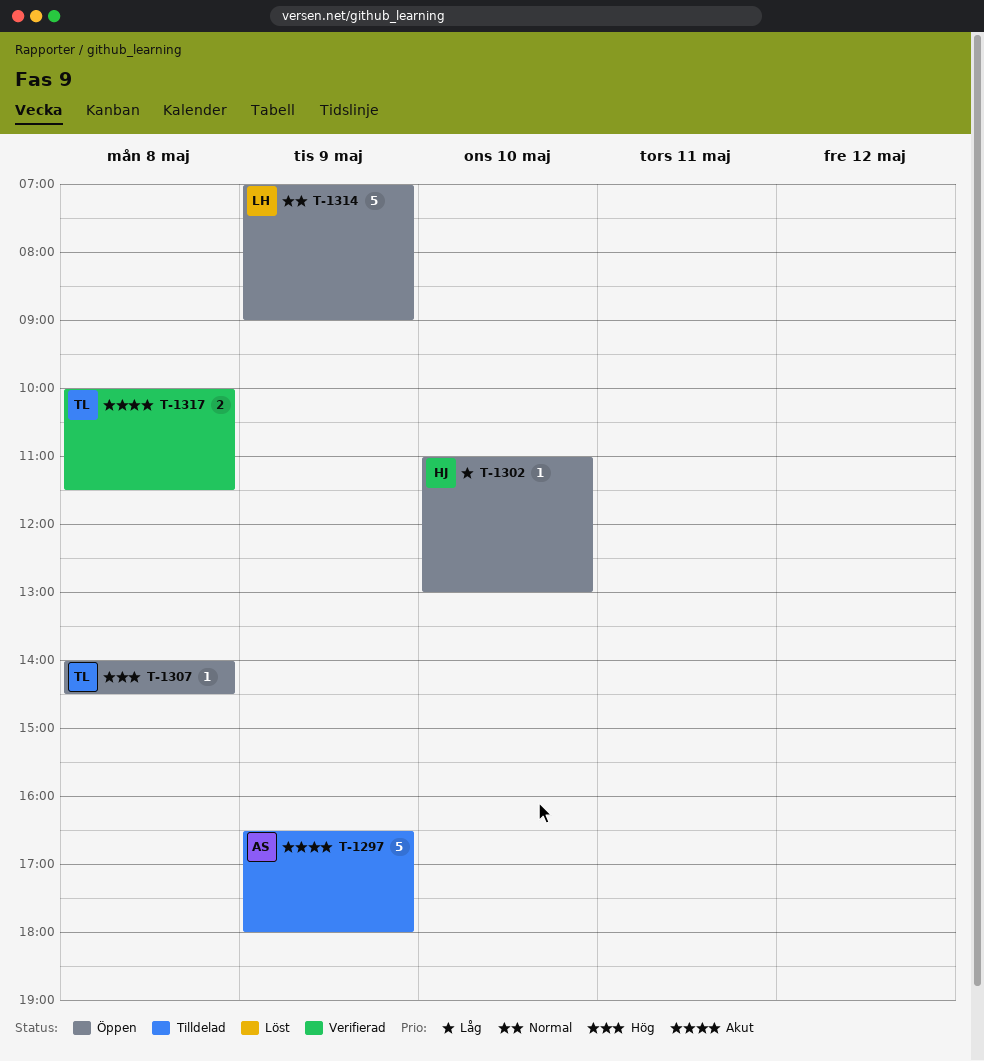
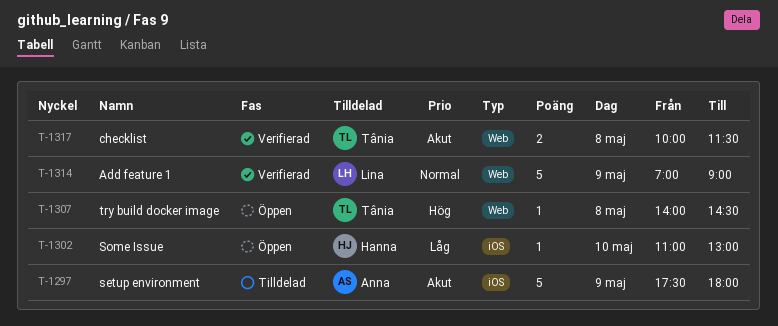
T-1297, begins: 16:30 -> 17:30
T-1314, status: Öppen -> Verifierad

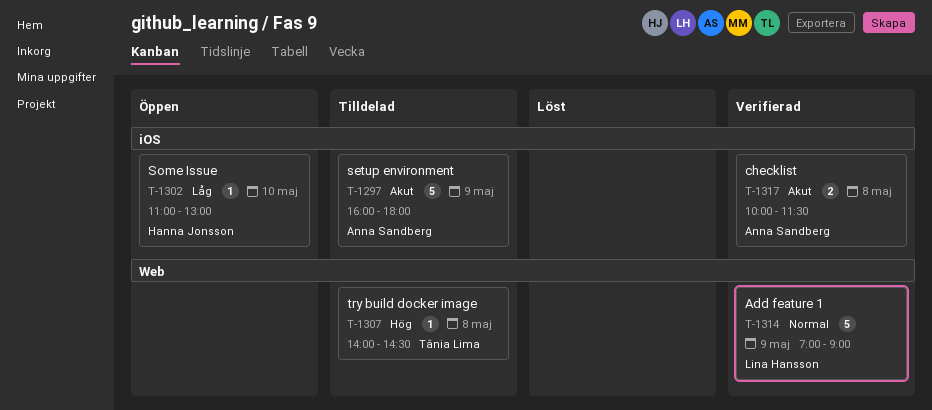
T-1297, begins: 17:30 -> 16:00
T-1307, status: Öppen -> Tilldelad
T-1317, owner: Tânia Lima -> Anna Sandberg
T-1317, label: Web -> iOS

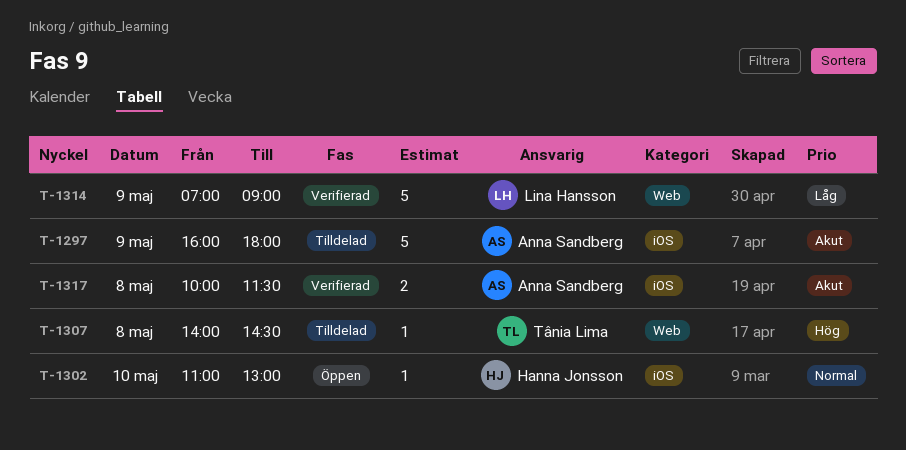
T-1302, priority: Låg -> Normal
T-1314, priority: Normal -> Låg

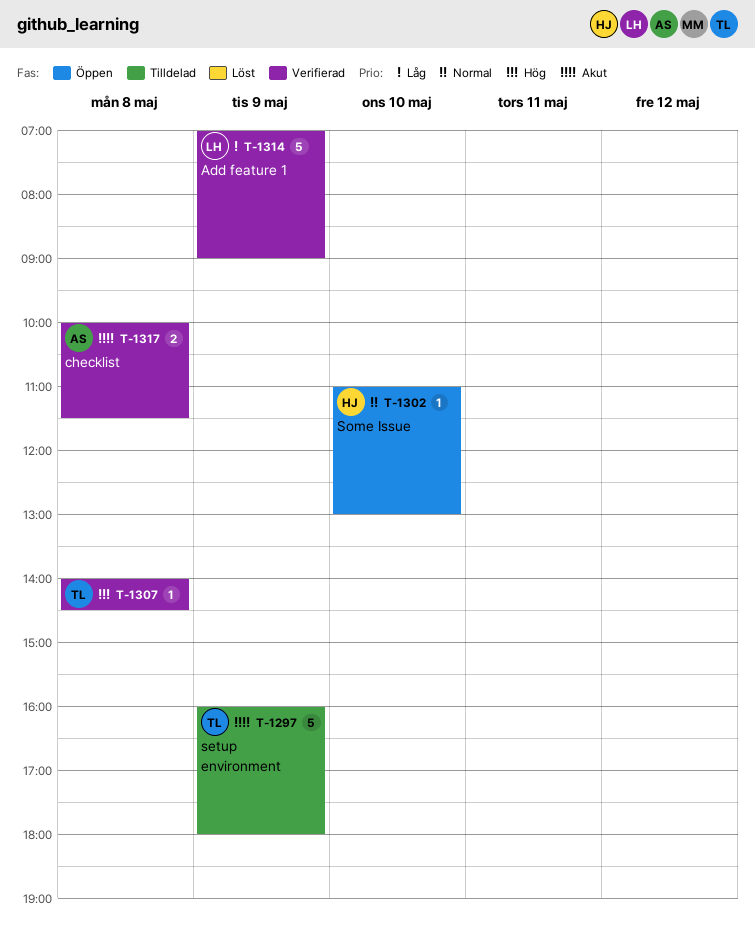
T-1297, owner: Anna Sandberg -> Tânia Lima
T-1307, status: Tilldelad -> Verifierad

